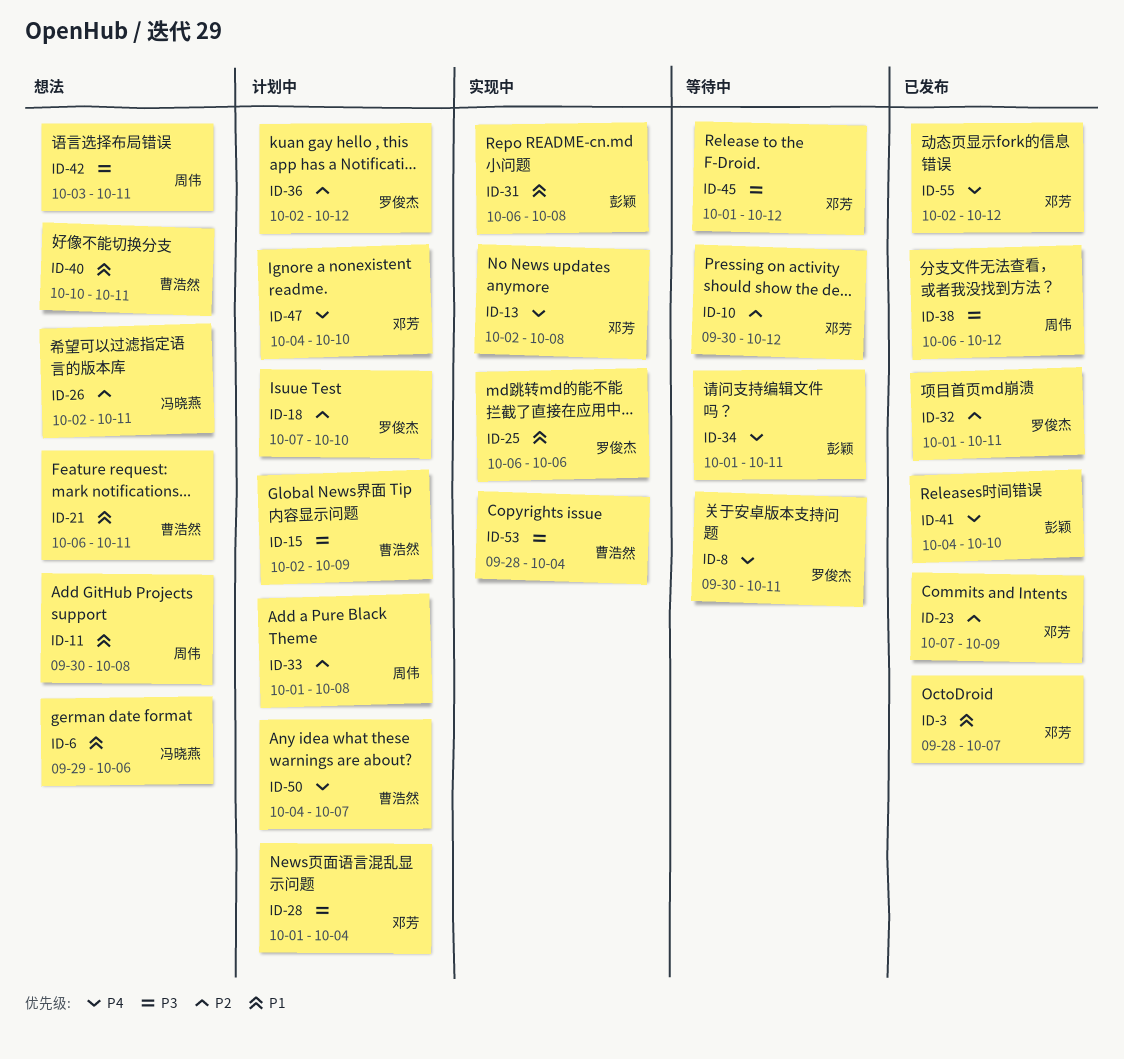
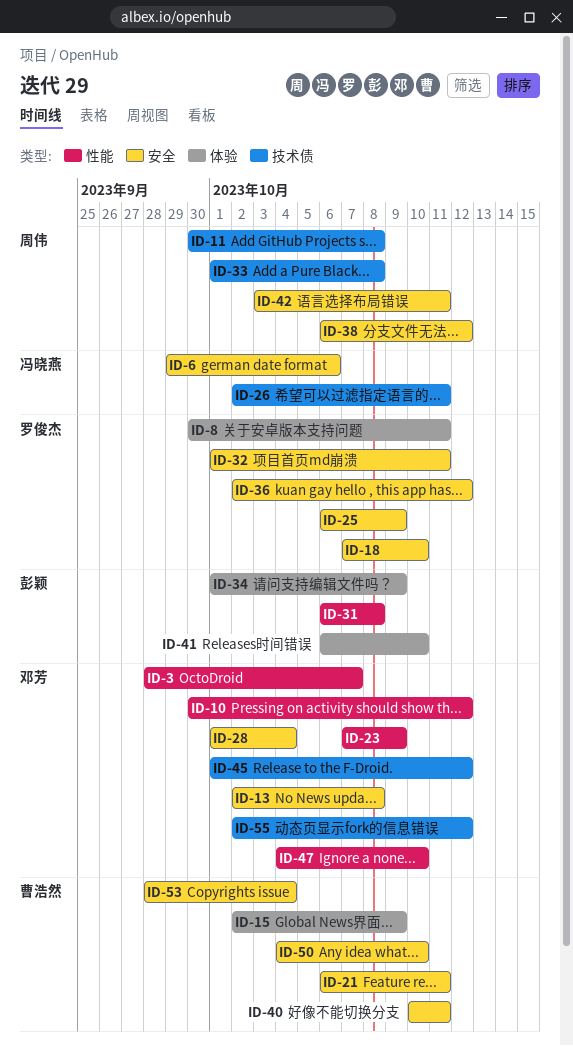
ID-25, due: Oct 6 -> Oct 9
ID-34, due: Oct 11 -> Oct 9
ID-41, start: Oct 4 -> Oct 6
ID-50, due: Oct 7 -> Oct 10

